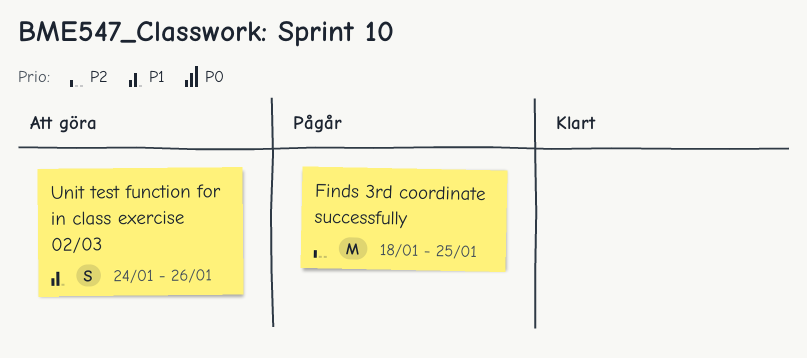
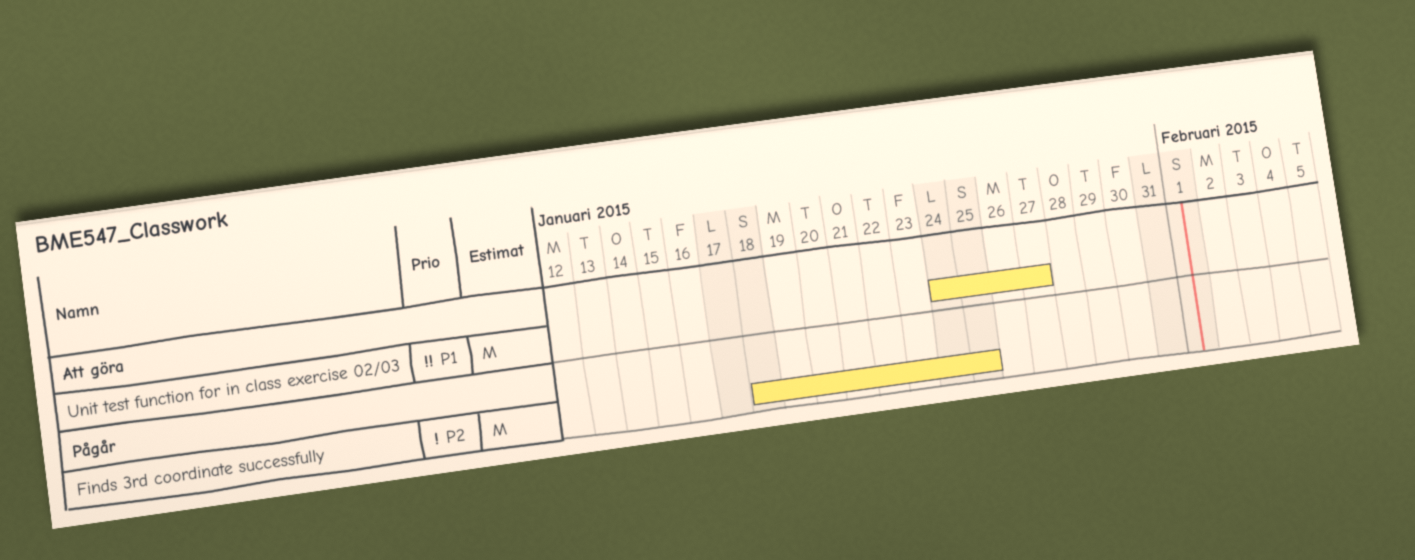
Unit test function for in class exercise 02/03, estimate: S -> M
Unit test function for in class exercise 02/03, due: Jan 26 -> Jan 27

